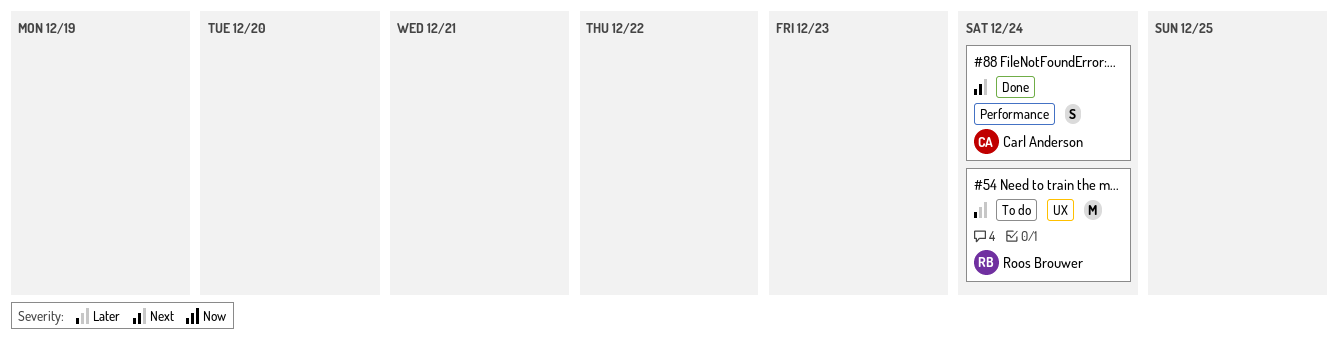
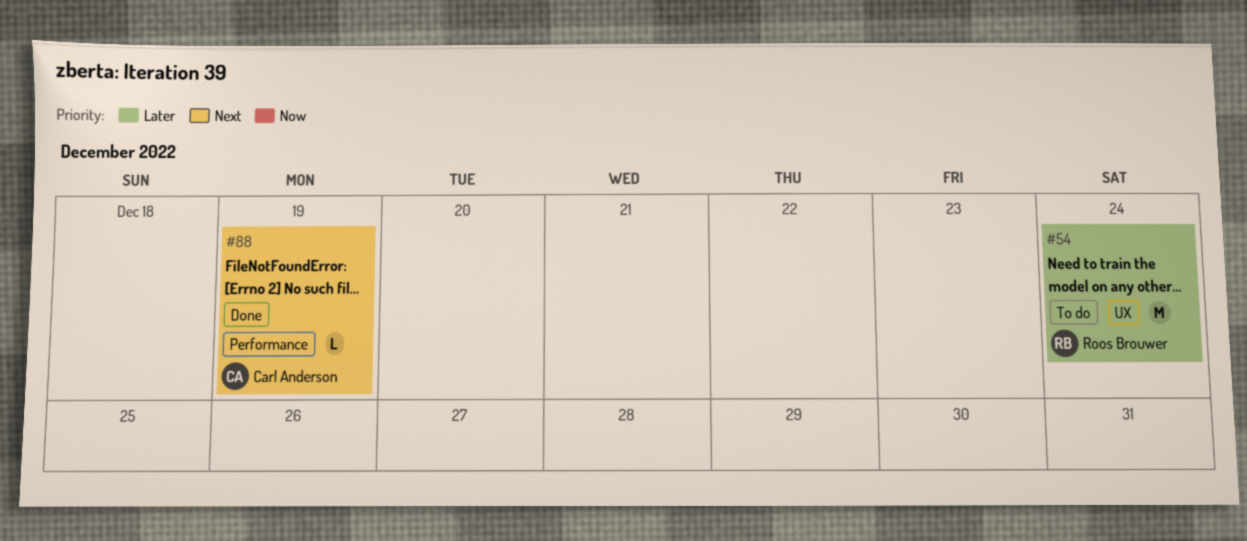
#88, estimate: S -> L
#88, due: Dec 24 -> Dec 19

